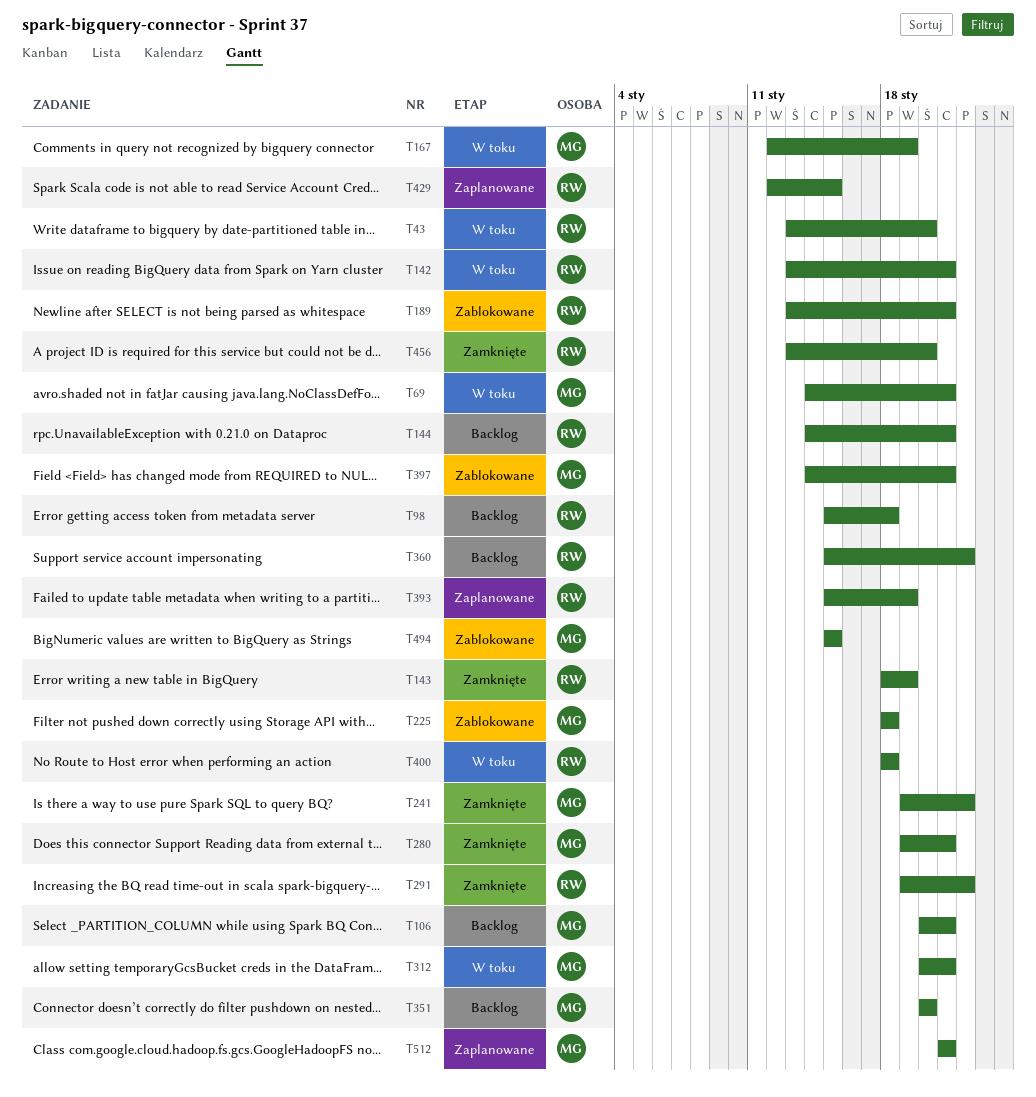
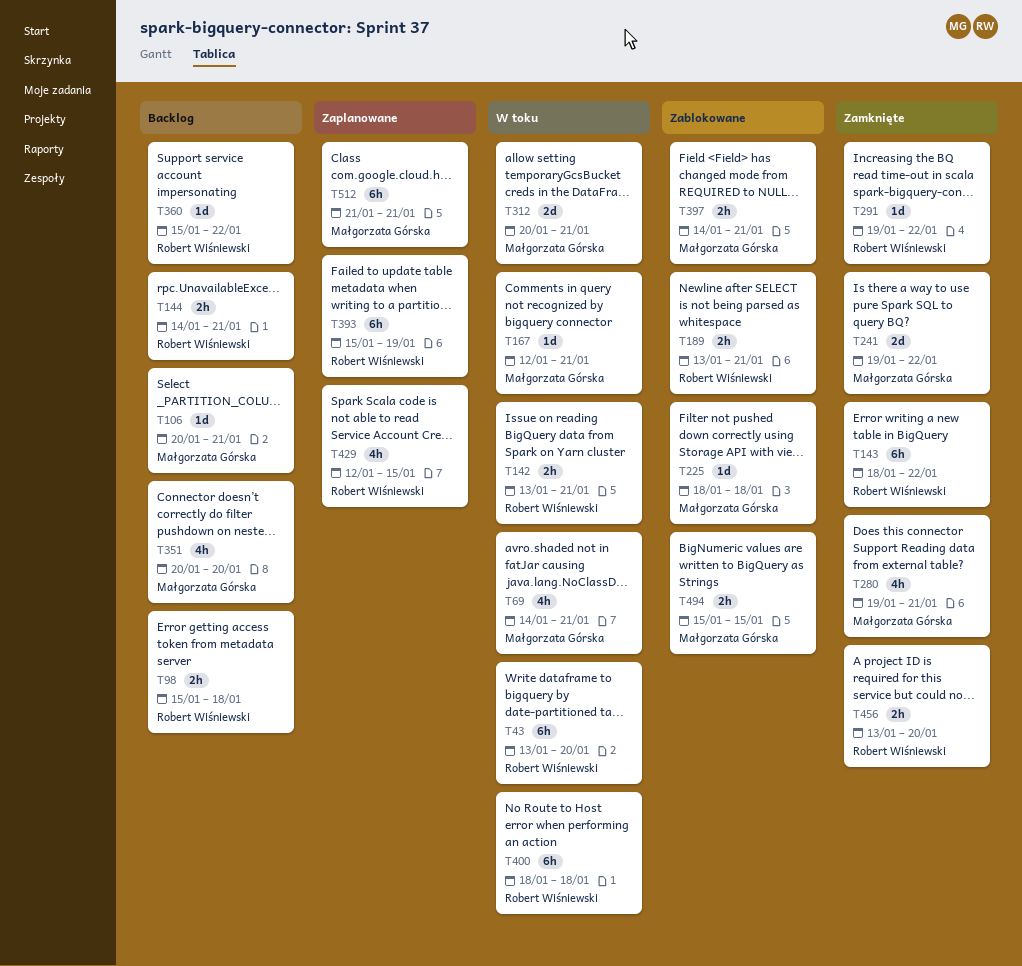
T143, due: Jan 19 -> Jan 22
T167, due: Jan 19 -> Jan 21

